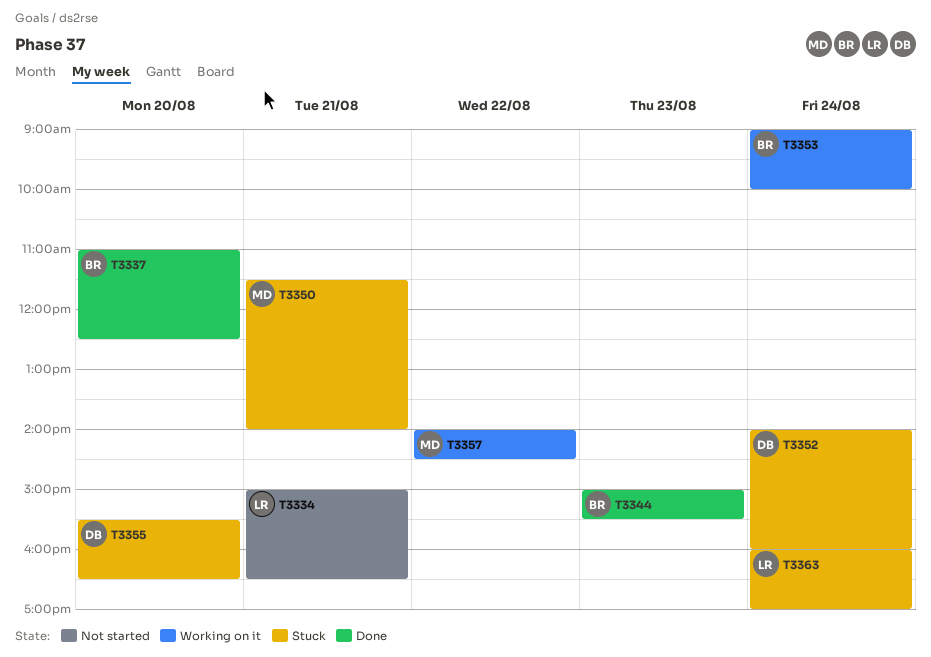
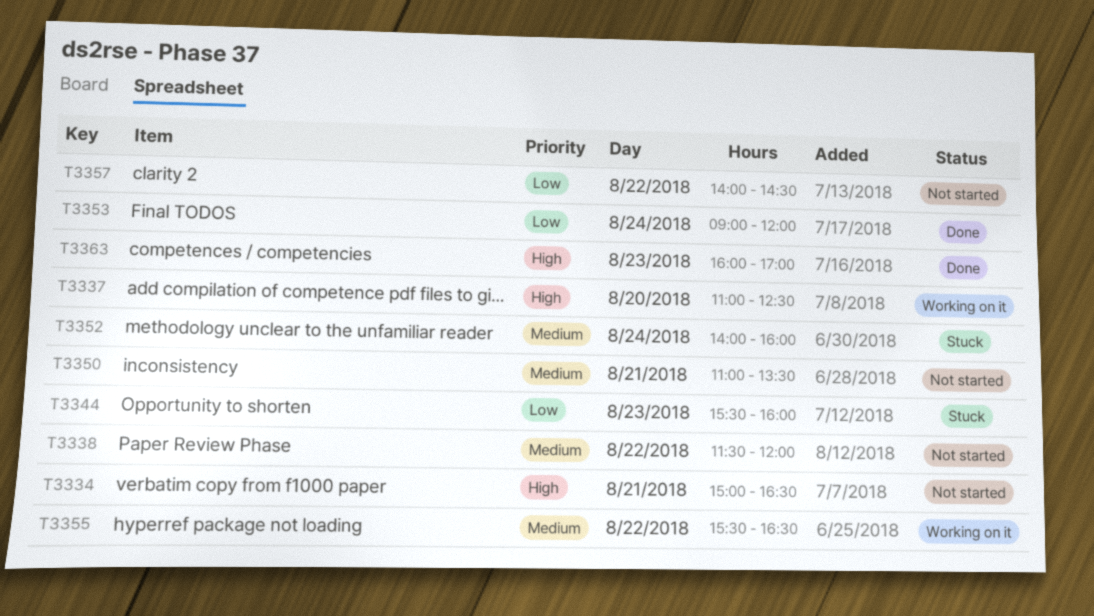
T3337, status: Done -> Working on it
T3338: none -> present
T3344, status: Done -> Stuck
T3344, begins: 15:00 -> 15:30
T3344, ends: 15:30 -> 16:00
T3350, status: Stuck -> Not started
T3350, begins: 11:30 -> 11:00
T3350, ends: 14:00 -> 13:30
T3353, status: Working on it -> Done
T3353, ends: 10:00 -> 12:00
T3355, status: Stuck -> Working on it
T3355, day: Aug 20 -> Aug 22
T3357, status: Working on it -> Not started
T3363, status: Stuck -> Done
T3363, day: Aug 24 -> Aug 23

